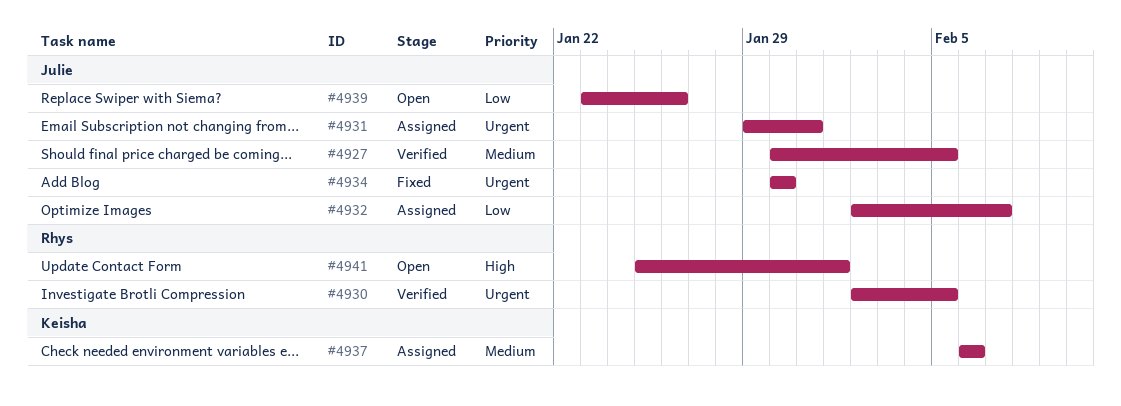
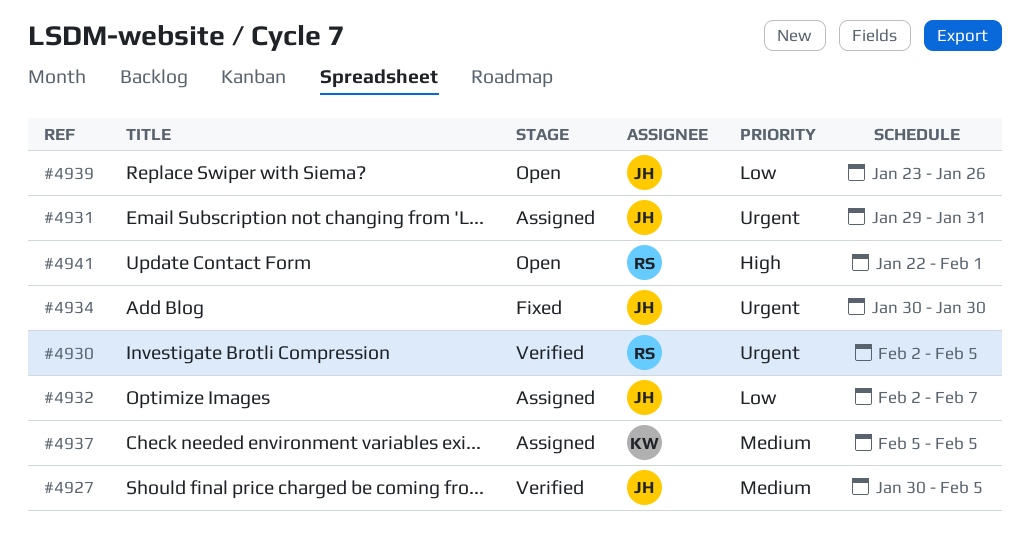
#4937, start: Feb 6 -> Feb 5
#4937, due: Feb 6 -> Feb 5
#4941, start: Jan 25 -> Jan 22

